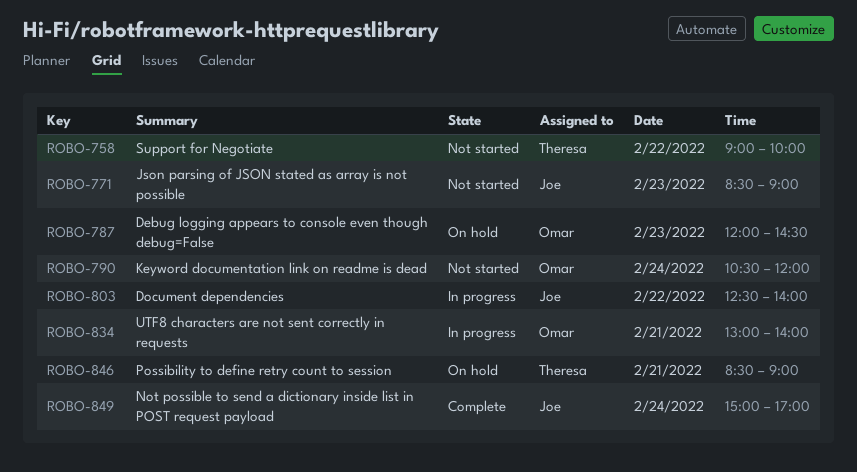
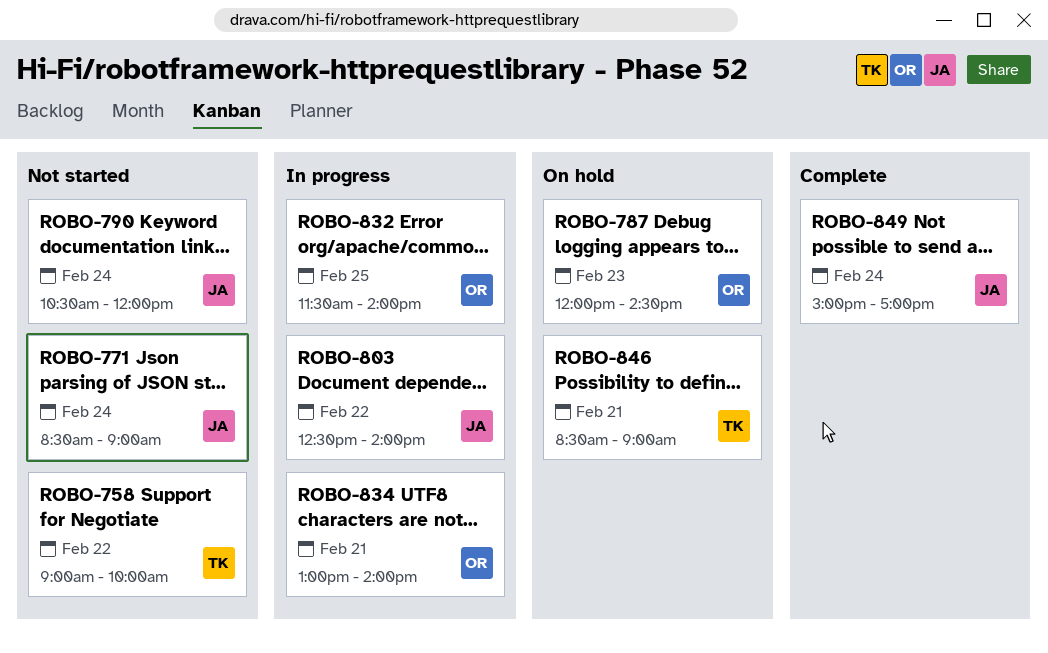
ROBO-771, day: Feb 23 -> Feb 24
ROBO-790, owner: Omar -> Joe
ROBO-832: none -> present

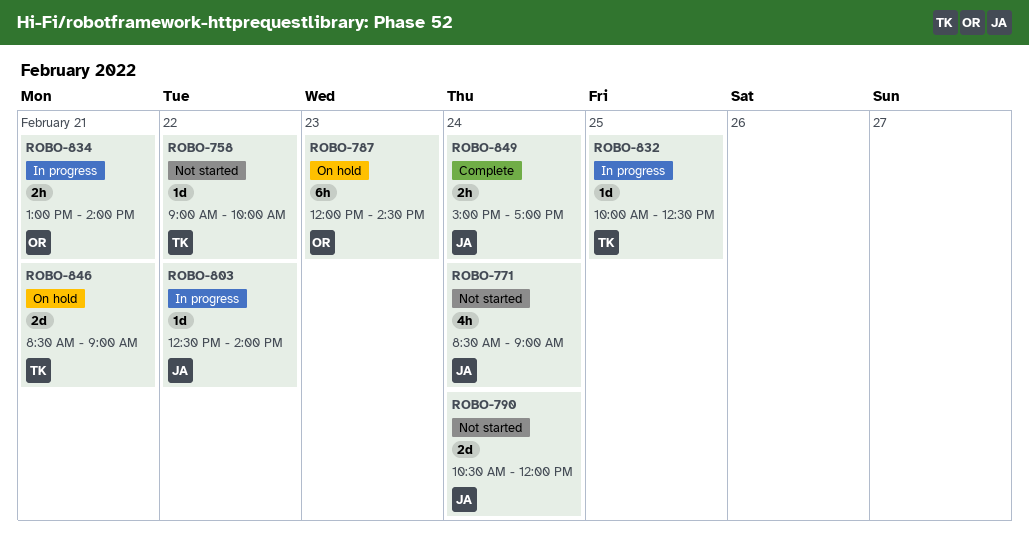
ROBO-832, owner: OR -> TK
ROBO-832, begins: 11:30 -> 10:00
ROBO-832, ends: 14:00 -> 12:30

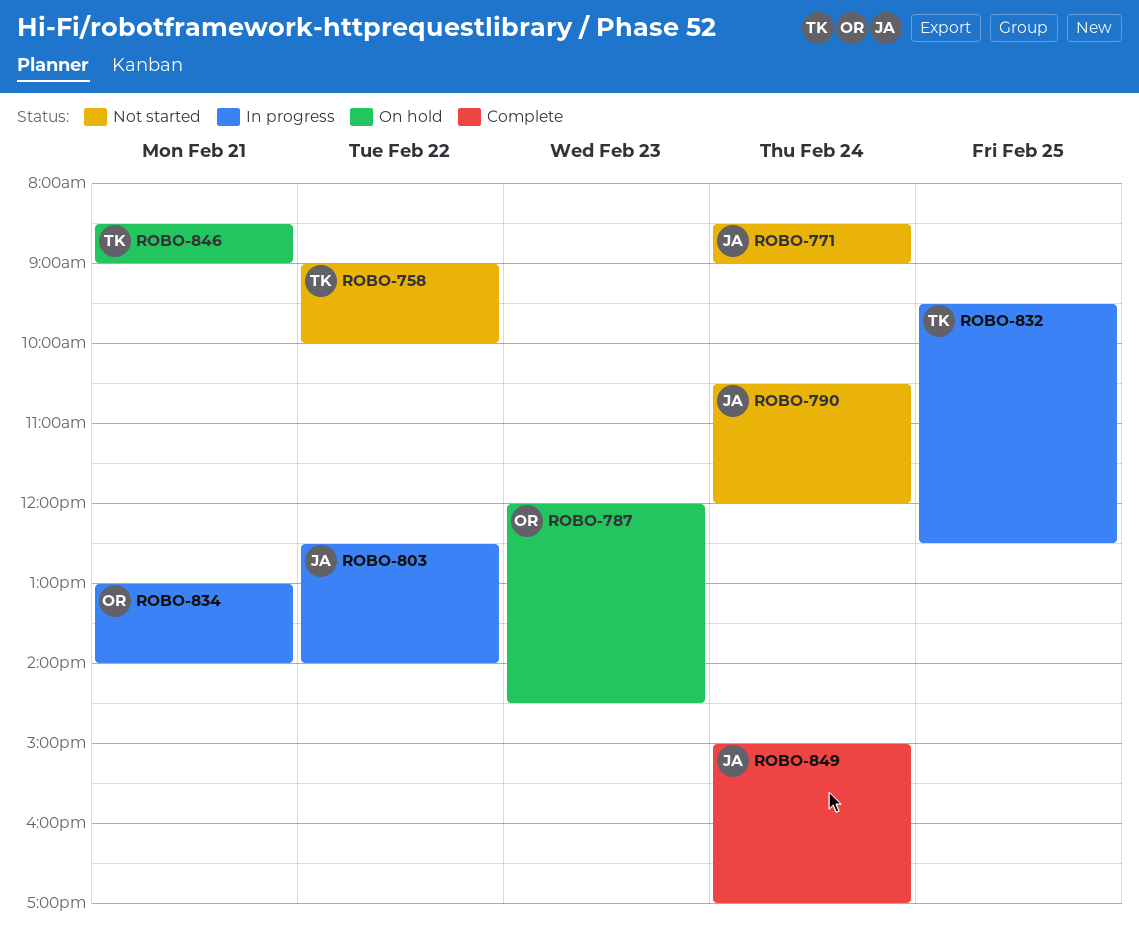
ROBO-832, begins: 10:00 -> 09:30

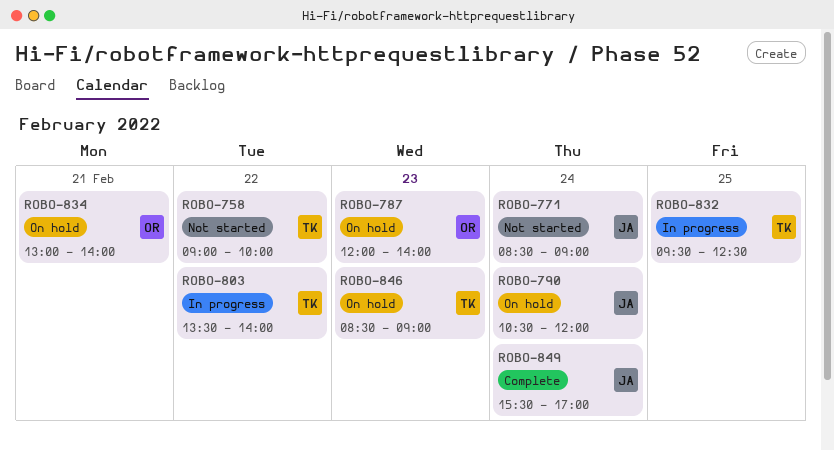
ROBO-787, ends: 14:30 -> 14:00
ROBO-790, status: Not started -> On hold
ROBO-803, owner: JA -> TK
ROBO-803, begins: 12:30 -> 13:30
ROBO-834, status: In progress -> On hold
ROBO-846, day: Feb 21 -> Feb 23
ROBO-849, begins: 15:00 -> 15:30

